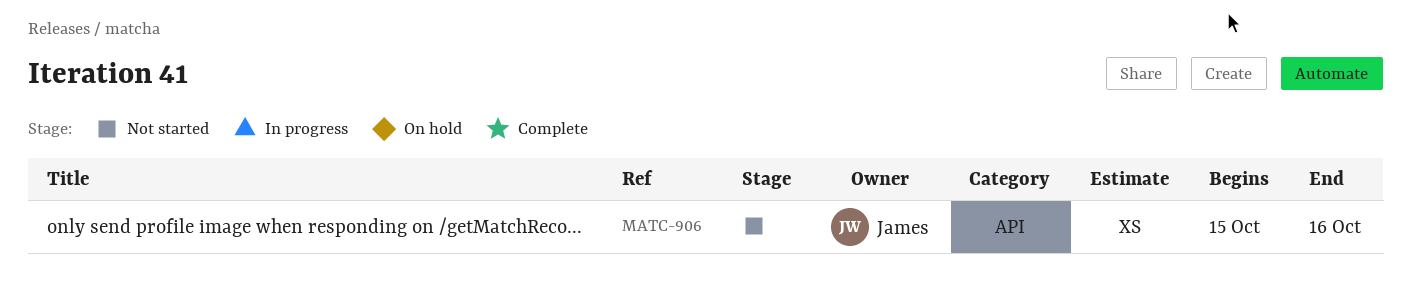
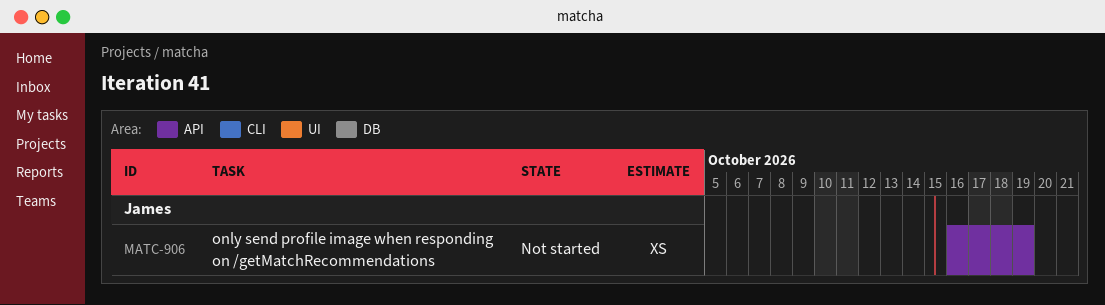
MATC-906, start: Oct 15 -> Oct 16
MATC-906, due: Oct 16 -> Oct 19

